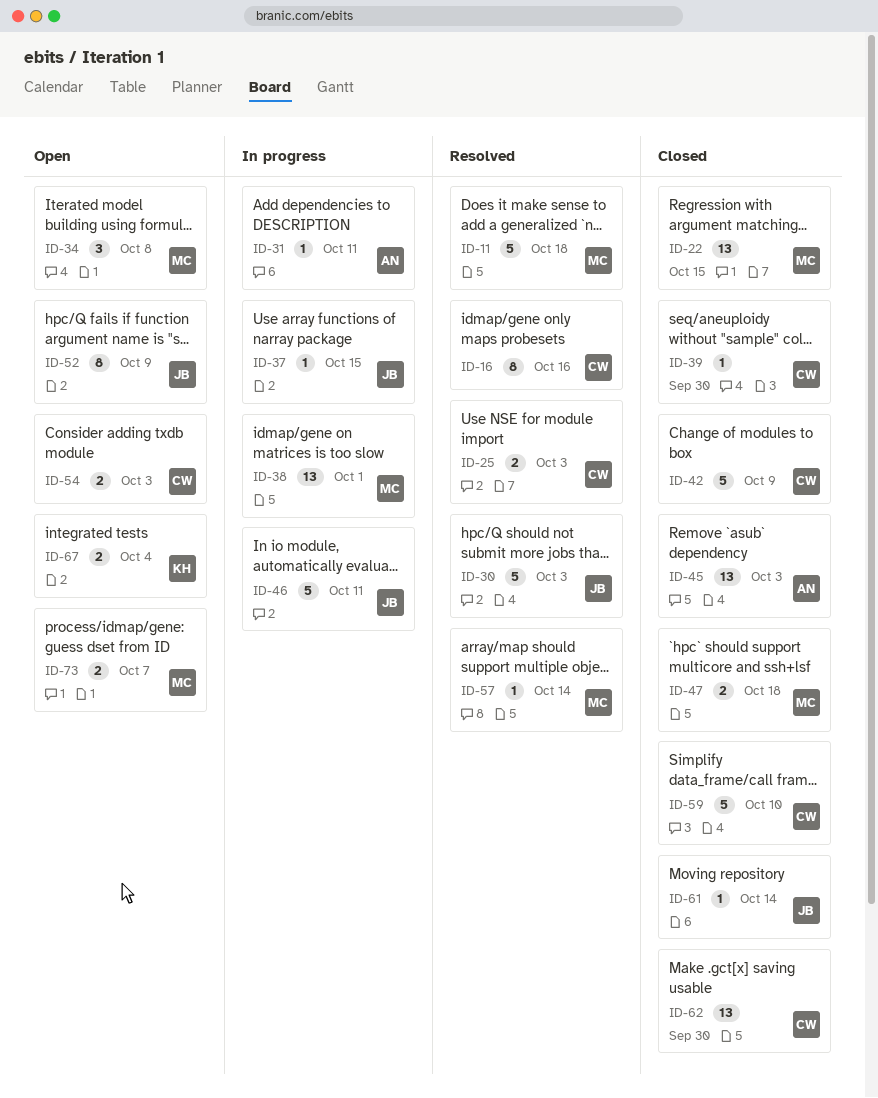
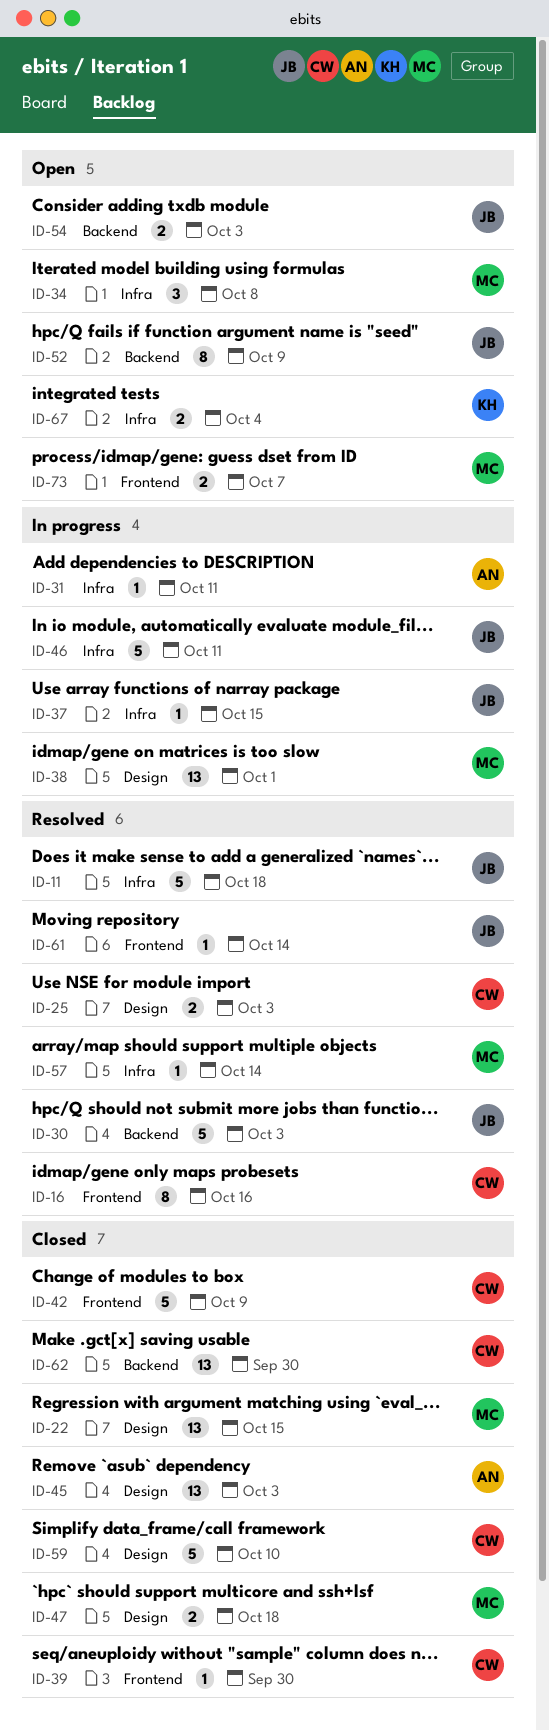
ID-11, owner: MC -> JB
ID-54, owner: CW -> JB
ID-61, status: Closed -> Resolved

